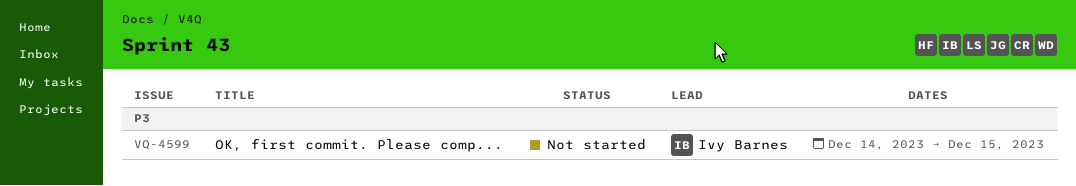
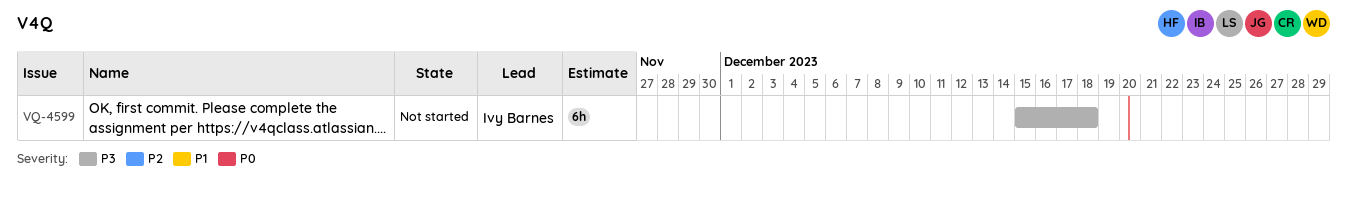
VQ-4599, start: Dec 14 -> Dec 15
VQ-4599, due: Dec 15 -> Dec 18

